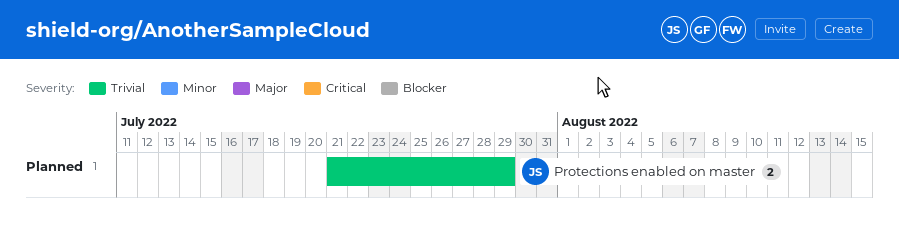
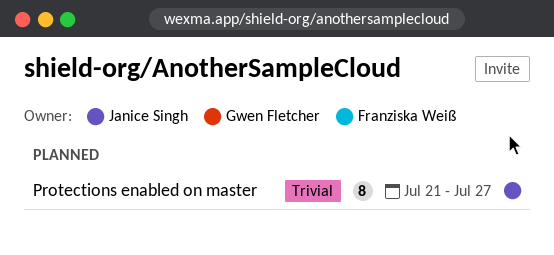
Protections enabled on master, estimate: 2 -> 8
Protections enabled on master, due: Jul 29 -> Jul 27

